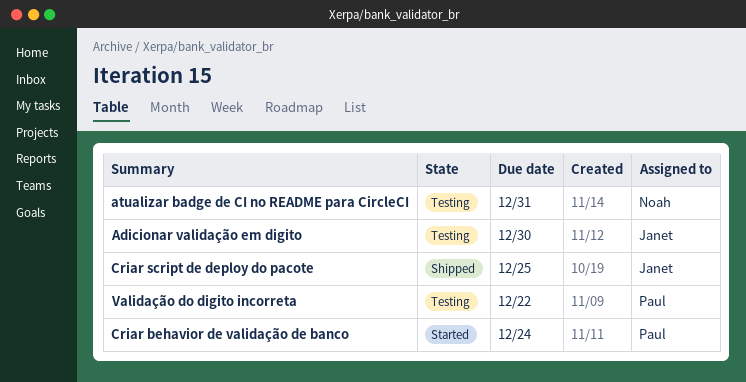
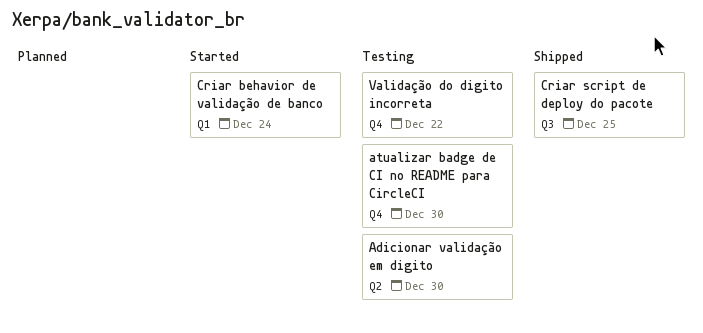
atualizar badge de CI no README para CircleCI, due: Dec 31 -> Dec 30

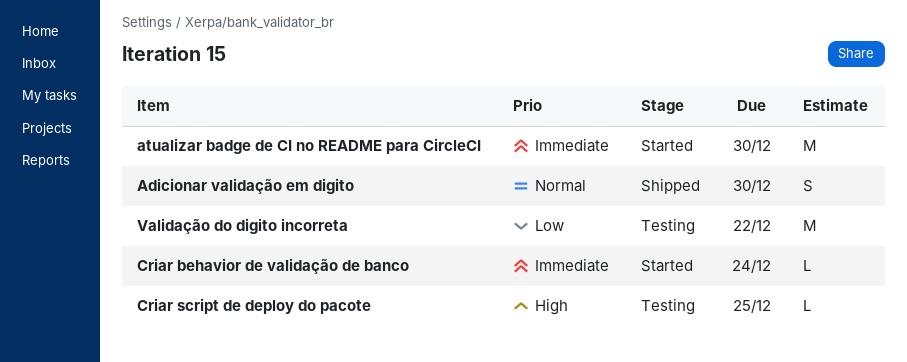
Adicionar validação em digito, status: Testing -> Shipped
atualizar badge de CI no README para CircleCI, status: Testing -> Started
Criar script de deploy do pacote, status: Shipped -> Testing

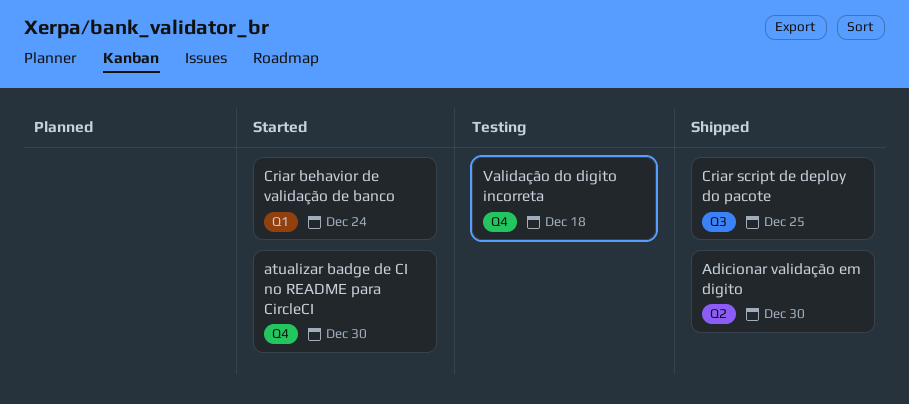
Criar script de deploy do pacote, status: Testing -> Shipped
Validação do digito incorreta, due: Dec 22 -> Dec 18

